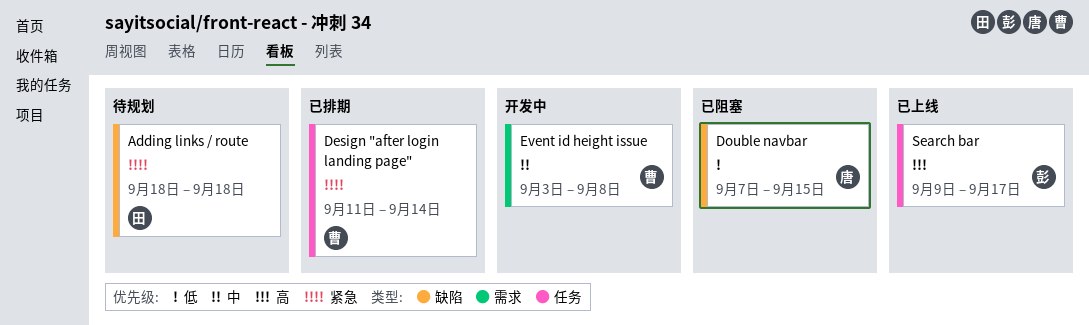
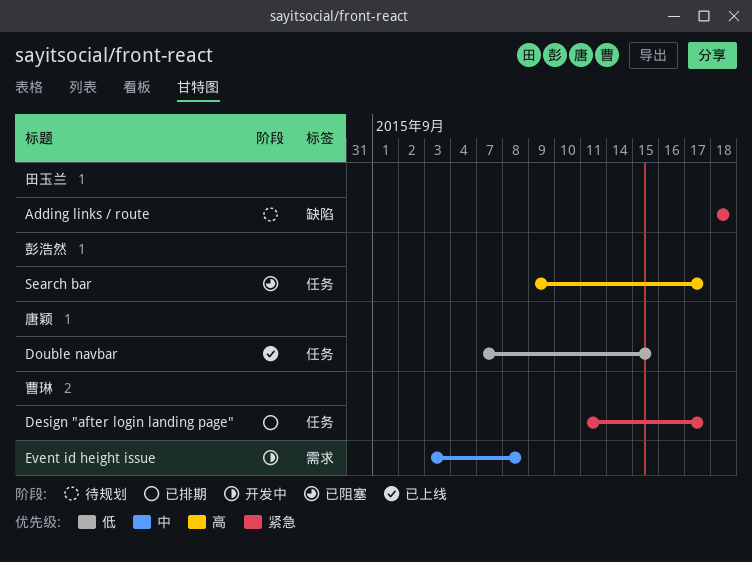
Design "after login landing page", due: Sep 14 -> Sep 17
Double navbar, status: 已阻塞 -> 已上线
Double navbar, label: 缺陷 -> 任务
Search bar, status: 已上线 -> 已阻塞

